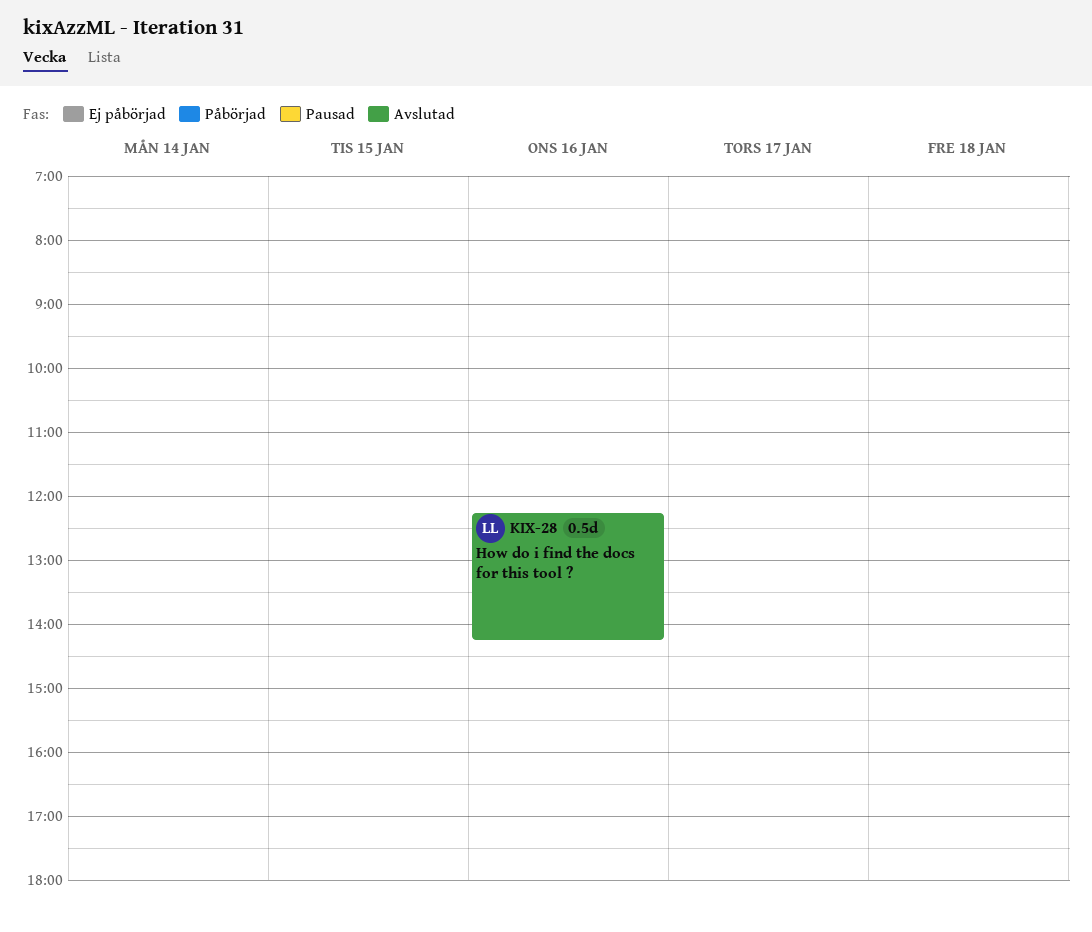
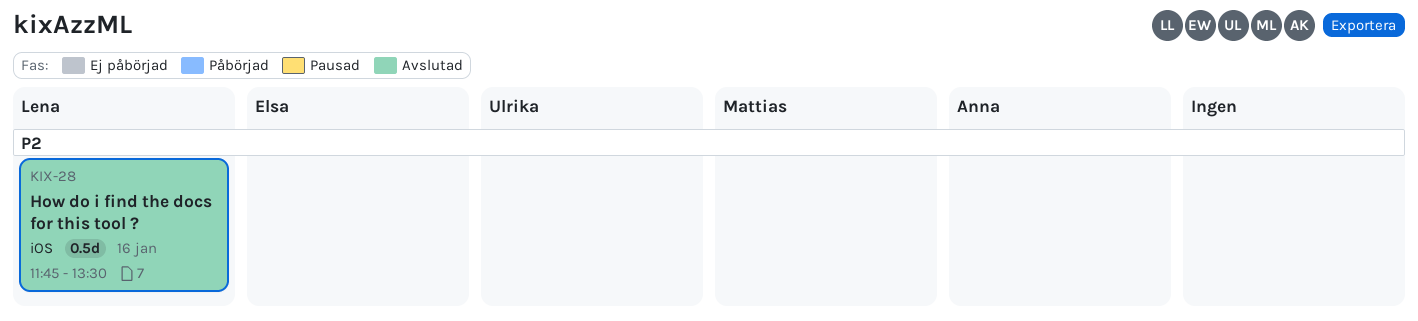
KIX-28, begins: 12:15 -> 11:45
KIX-28, ends: 14:15 -> 13:30

